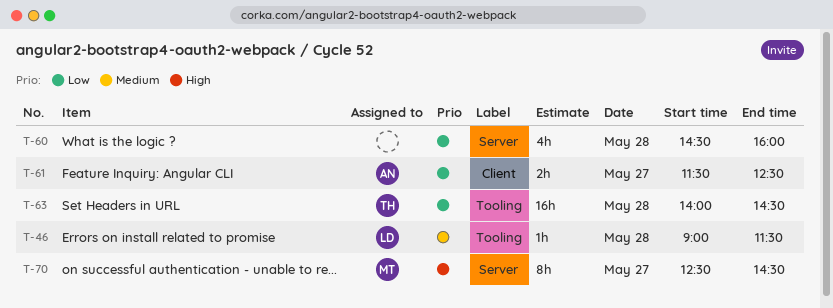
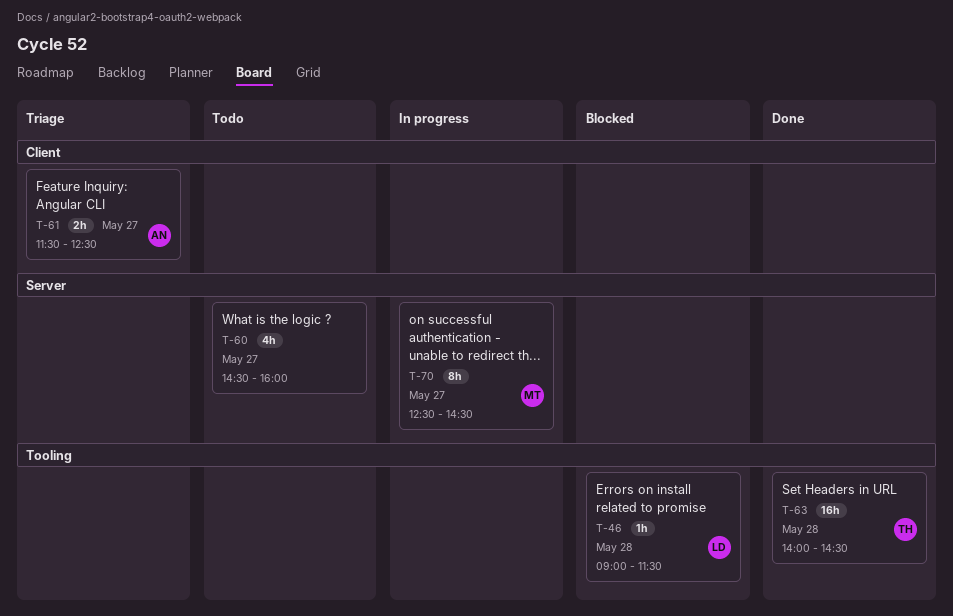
T-60, day: May 28 -> May 27

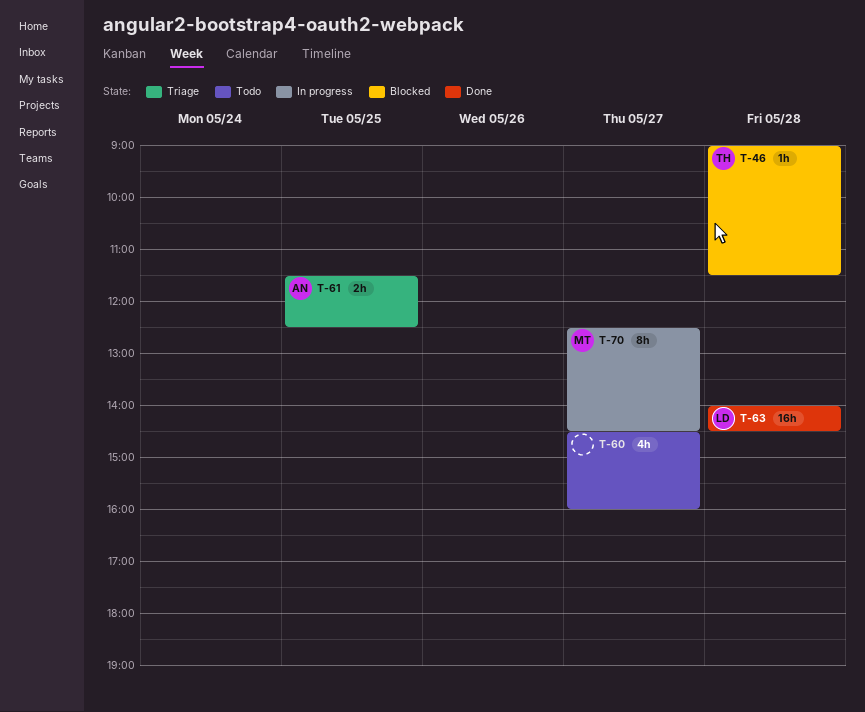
T-46, owner: LD -> TH
T-61, day: May 27 -> May 25
T-63, owner: TH -> LD

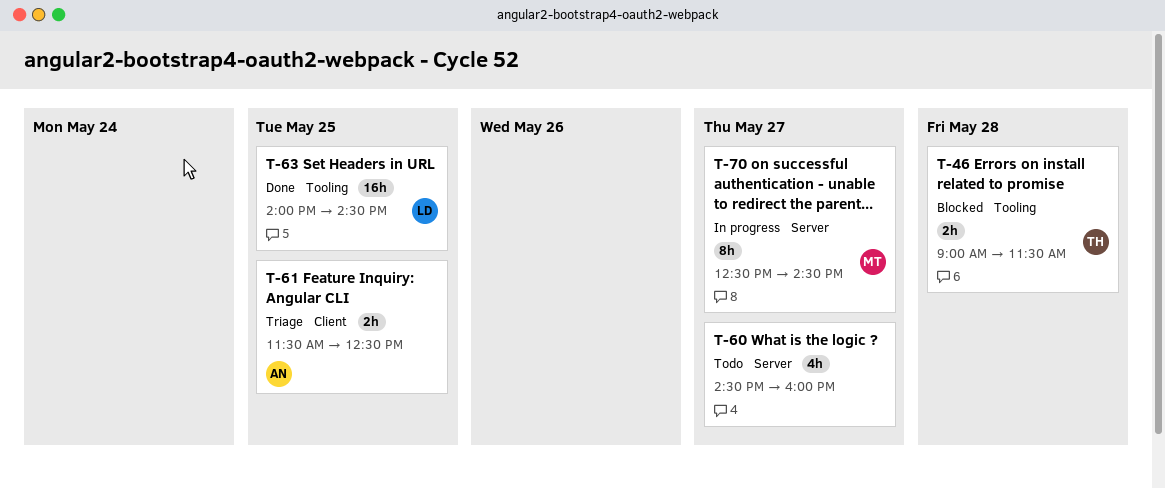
T-46, estimate: 1h -> 2h
T-63, day: May 28 -> May 25

